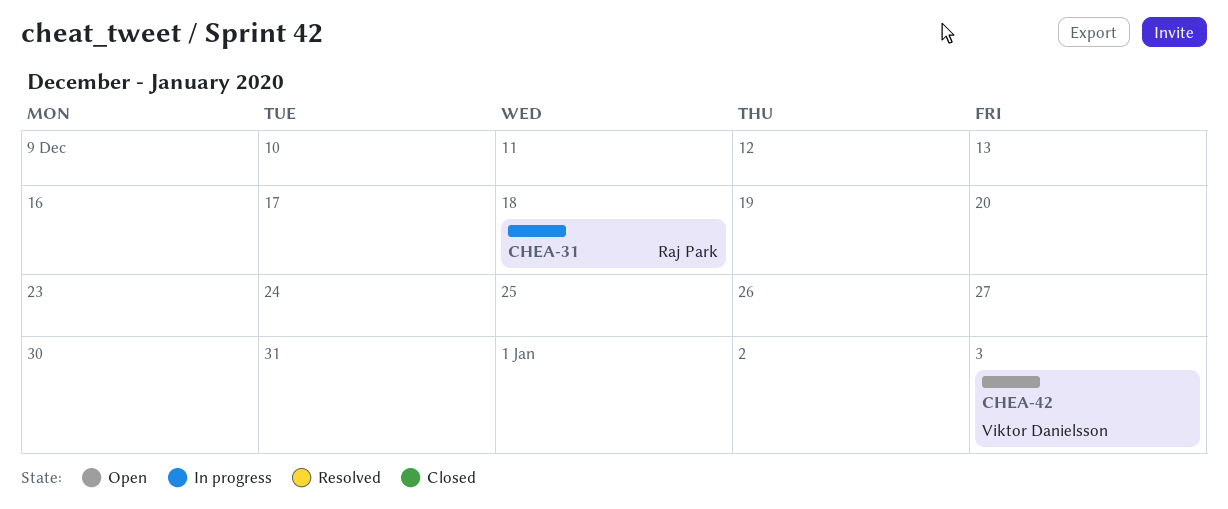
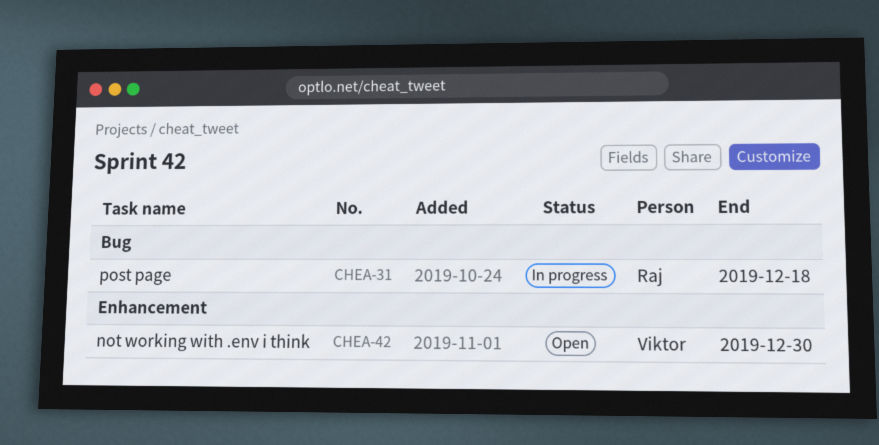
CHEA-42, due: Jan 3 -> Dec 30

